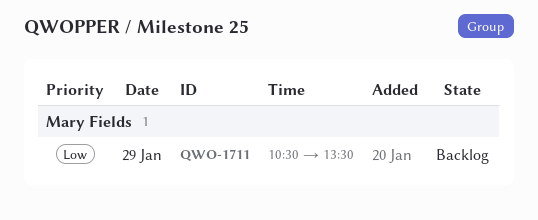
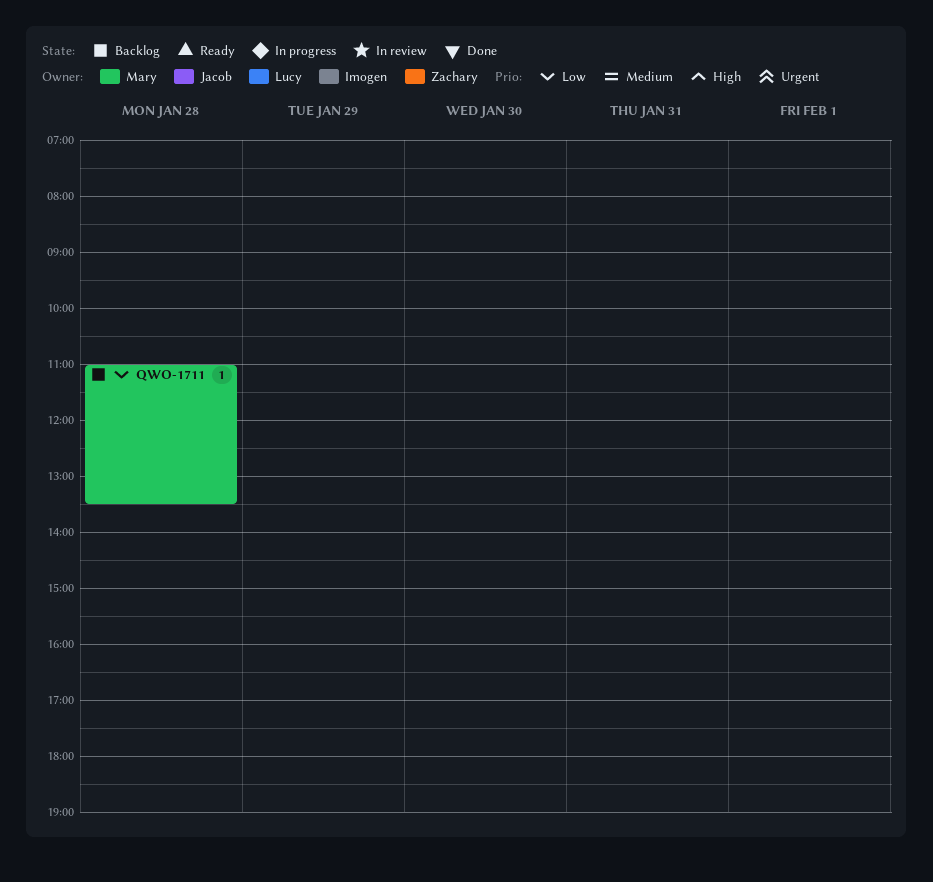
QWO-1711, day: Jan 29 -> Jan 28
QWO-1711, begins: 10:30 -> 11:00

